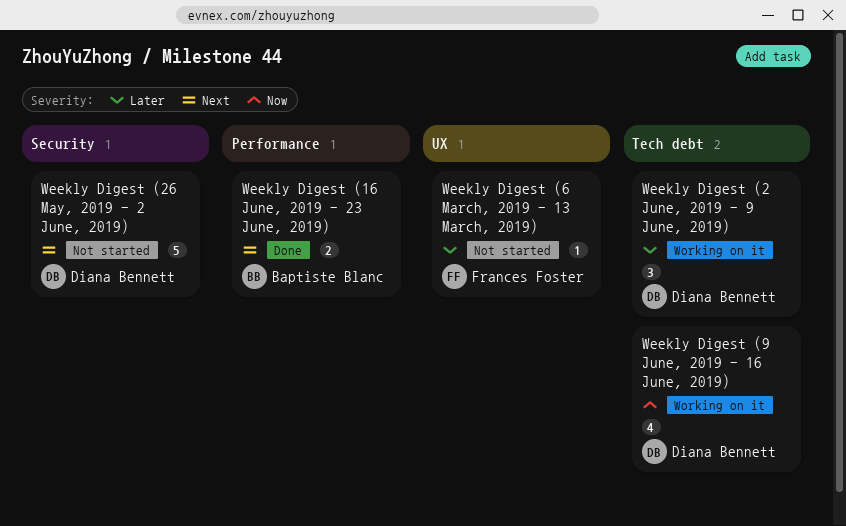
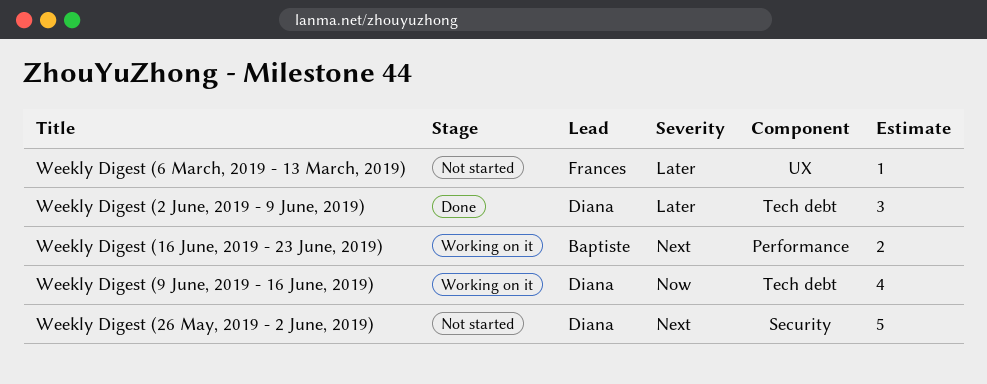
Weekly Digest (16 June, 2019 - 23 June, 2019), status: Done -> Working on it
Weekly Digest (2 June, 2019 - 9 June, 2019), status: Working on it -> Done

